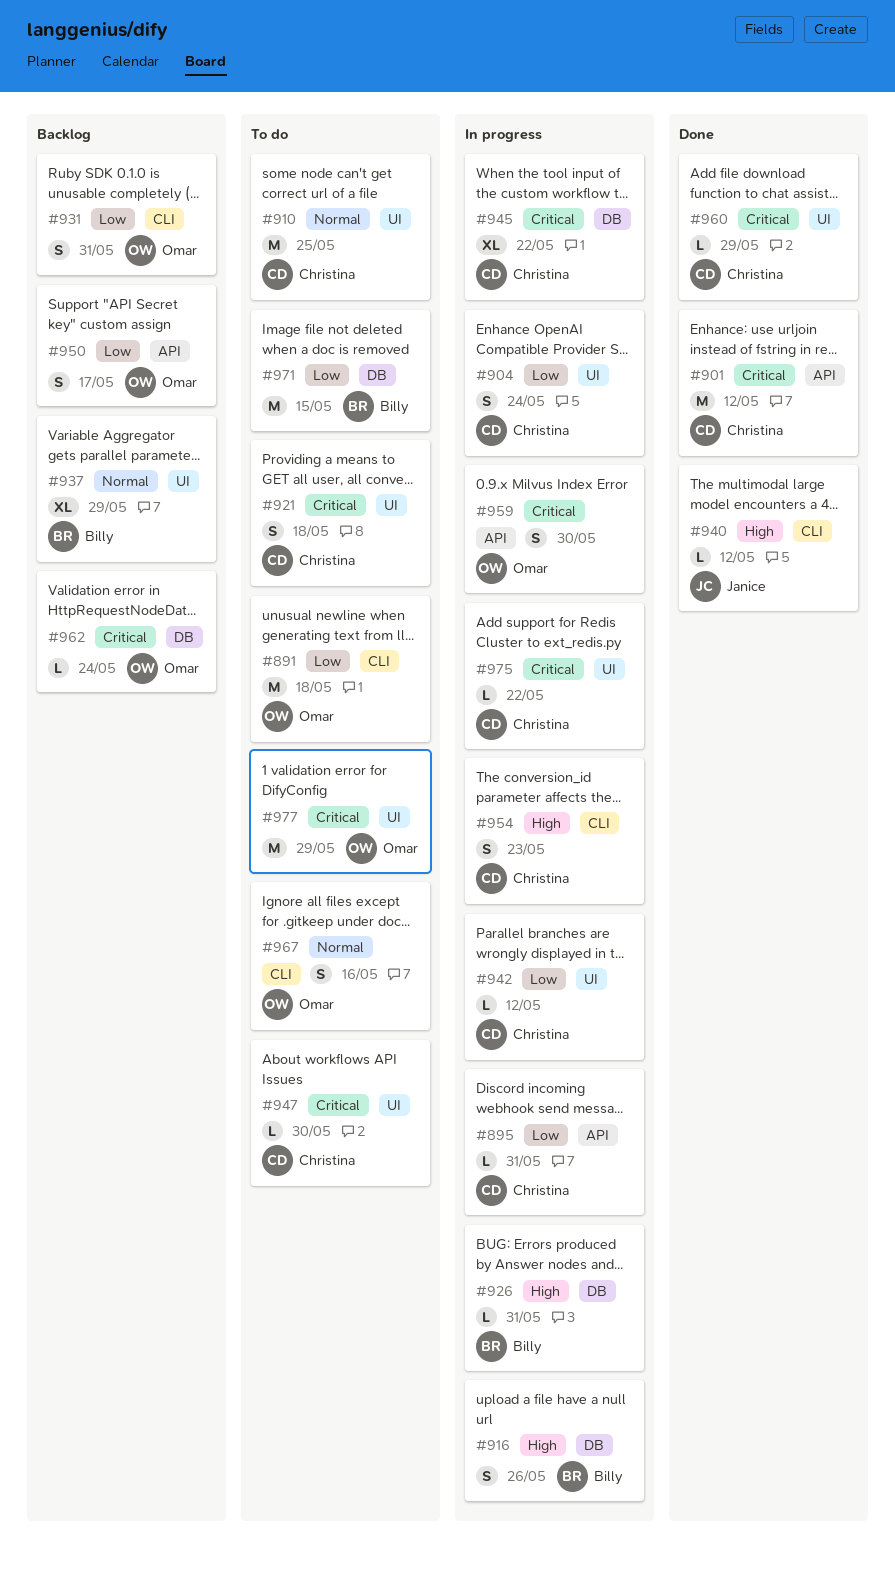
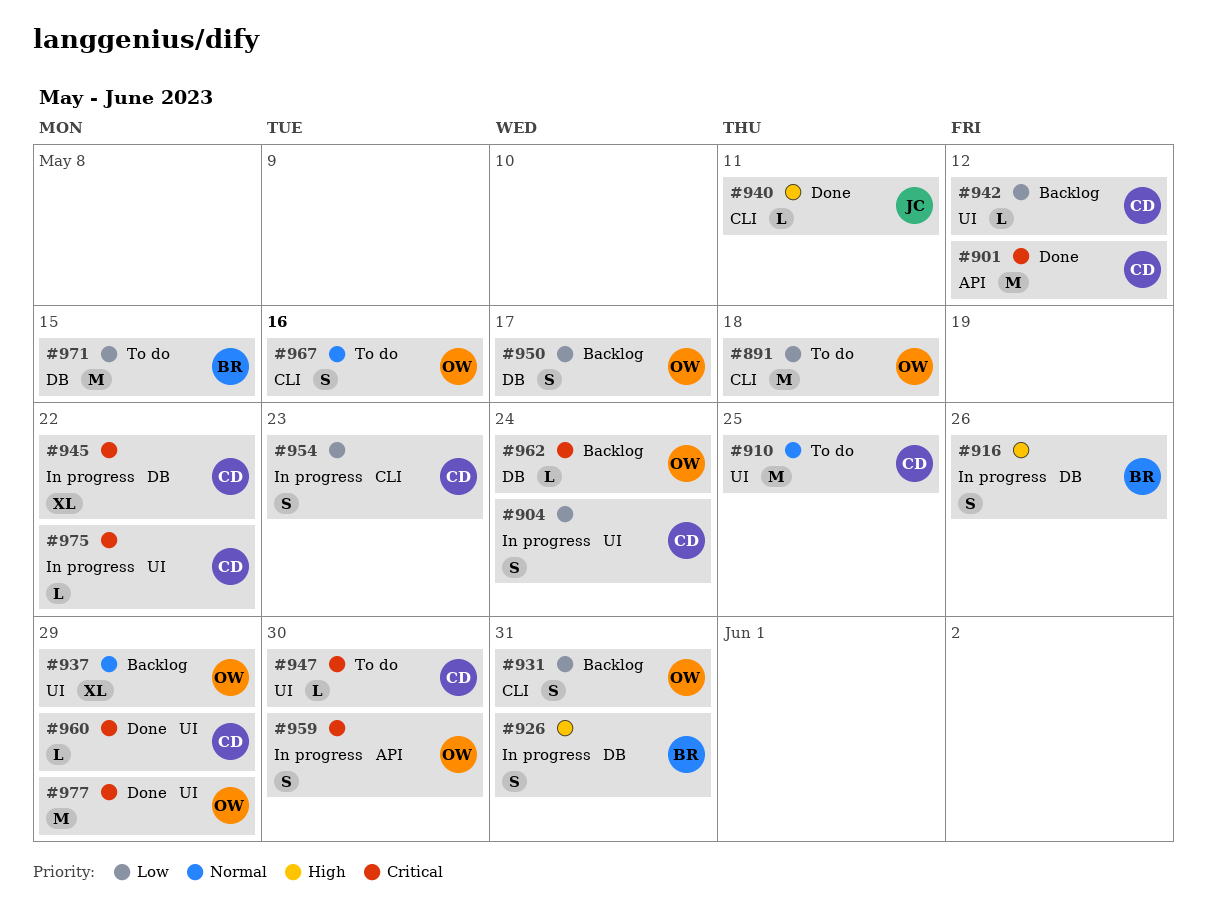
#895: present -> none
#921: present -> none
#926, estimate: L -> S
#937, owner: Billy -> Omar
#940, due: May 12 -> May 11
#942, status: In progress -> Backlog
#950, label: API -> DB
#954, priority: High -> Low
#977, status: To do -> Done

